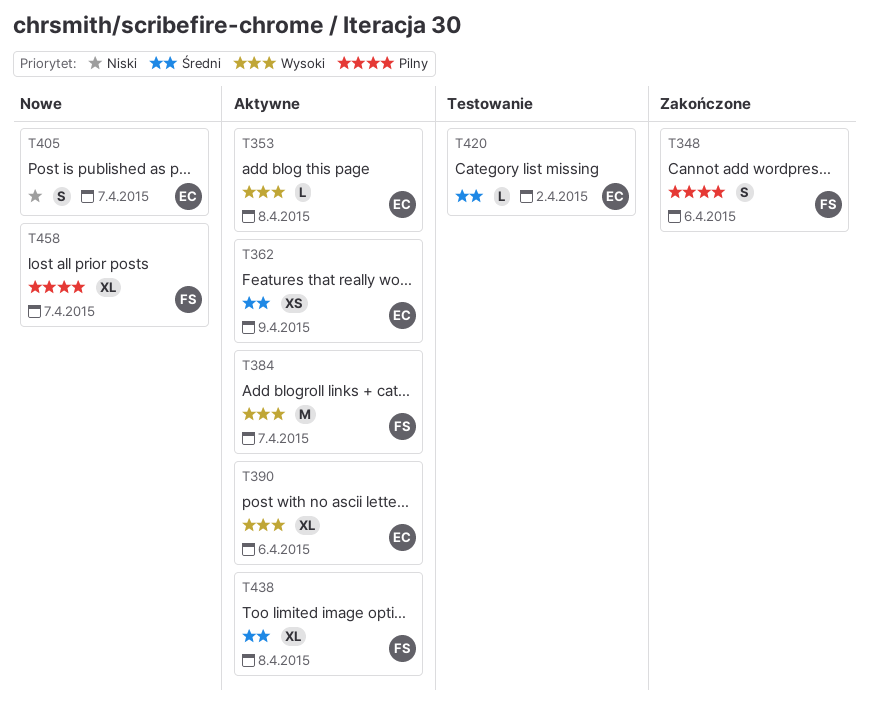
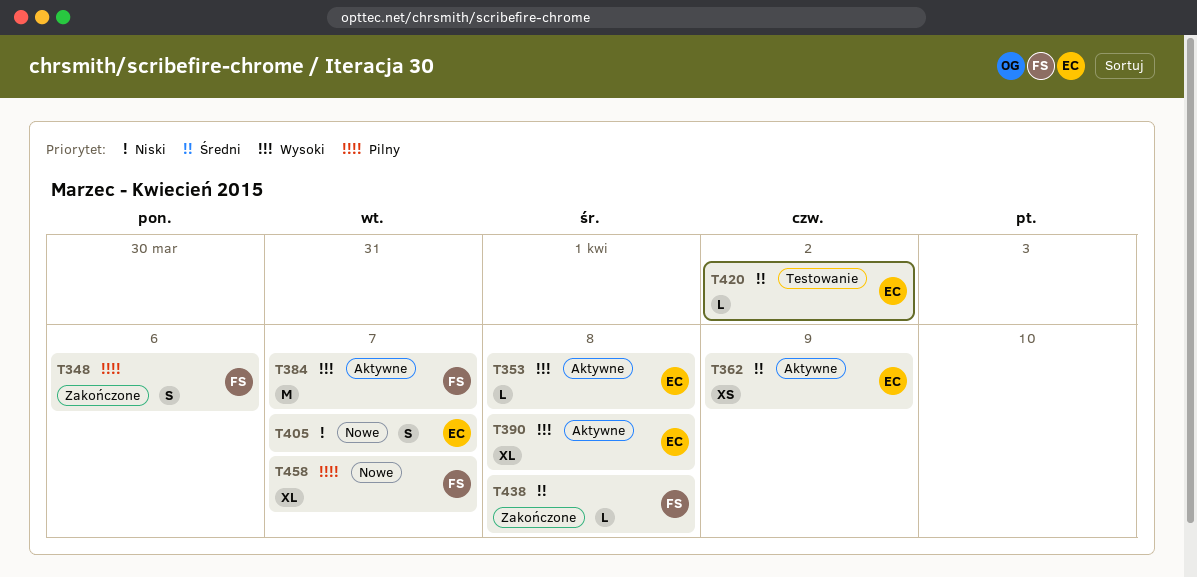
T390, due: Apr 6 -> Apr 8
T438, status: Aktywne -> Zakończone
T438, estimate: XL -> L

